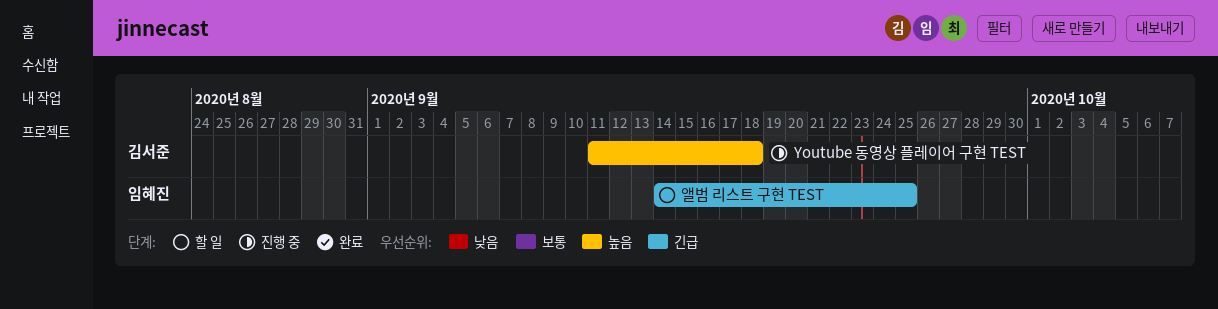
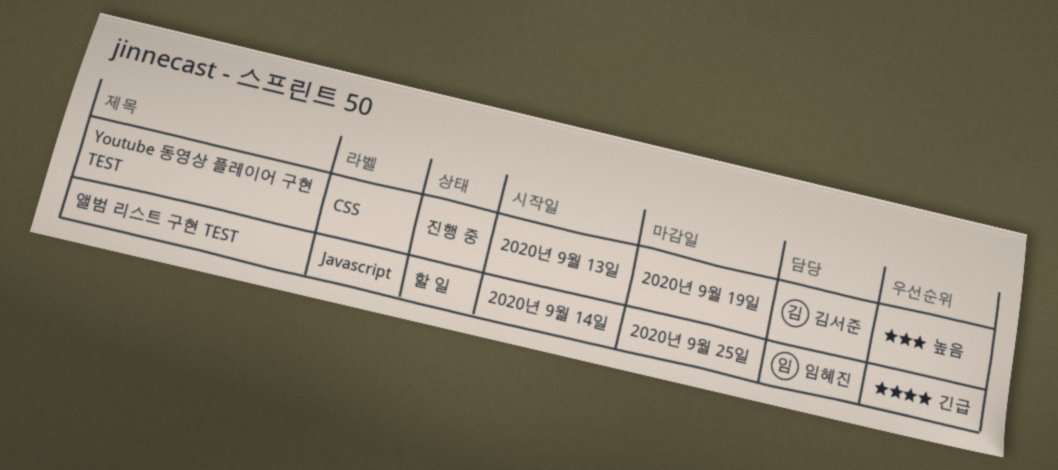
Youtube 동영상 플레이어 구현 TEST, start: Sep 11 -> Sep 13
Youtube 동영상 플레이어 구현 TEST, due: Sep 18 -> Sep 19

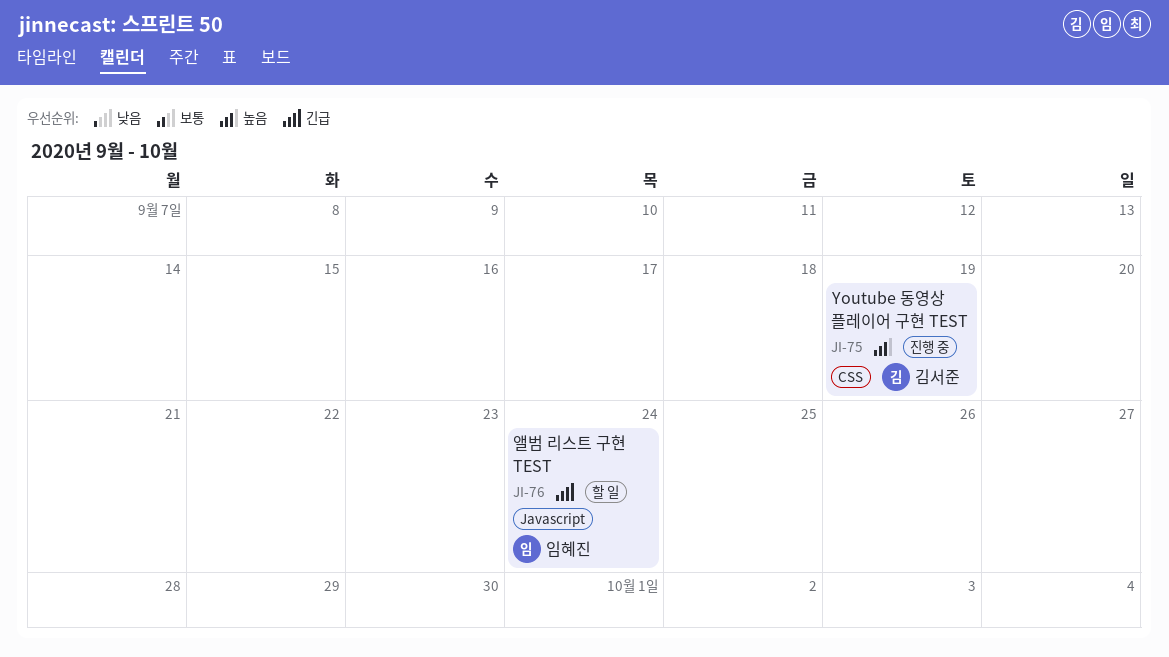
앨범 리스트 구현 TEST, due: Sep 25 -> Sep 24

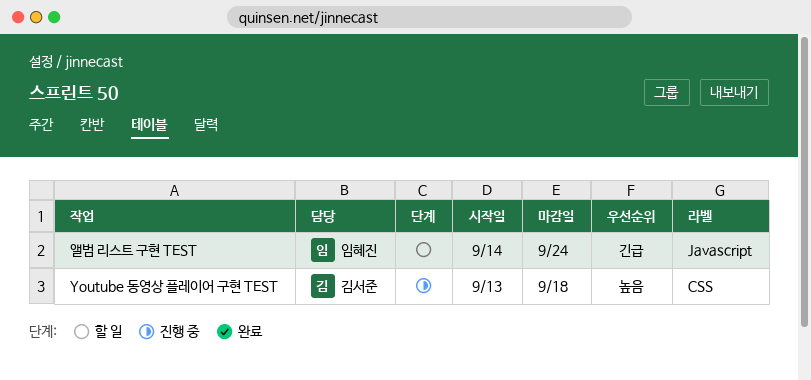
Youtube 동영상 플레이어 구현 TEST, due: Sep 19 -> Sep 18

